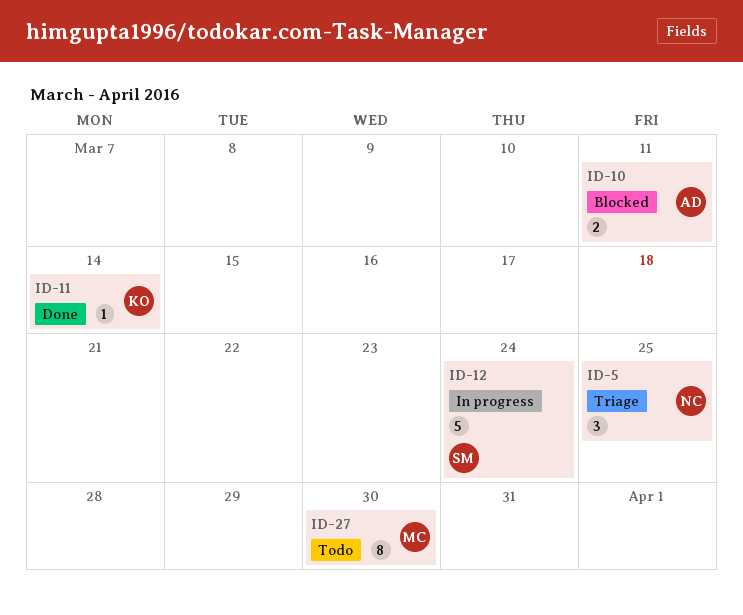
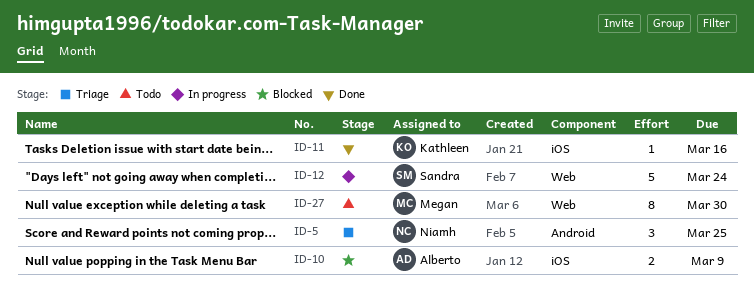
ID-10, due: Mar 11 -> Mar 9
ID-11, due: Mar 14 -> Mar 16

